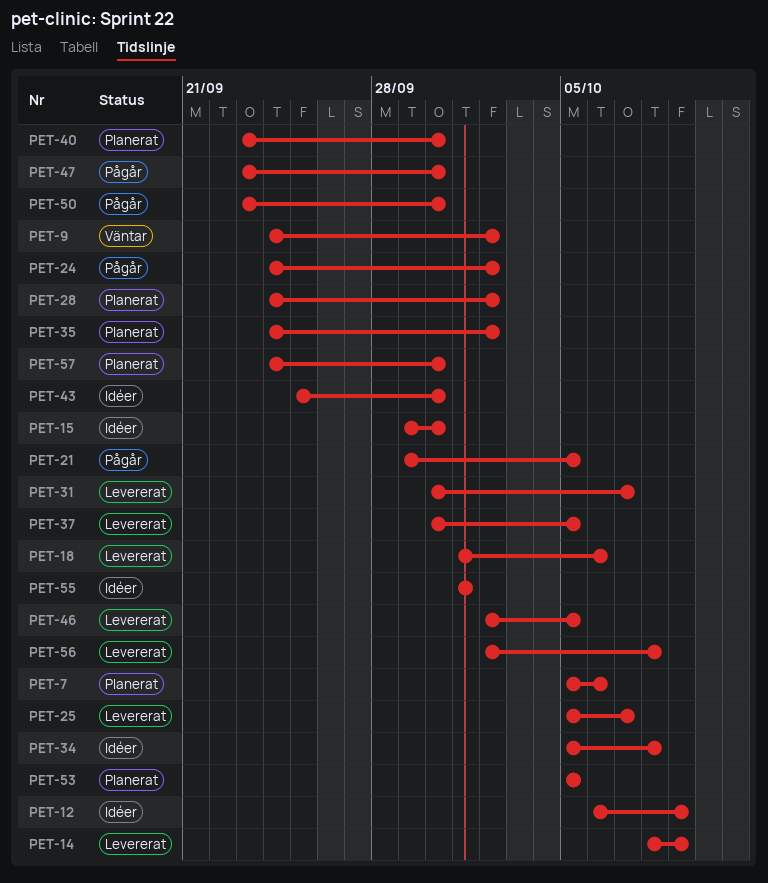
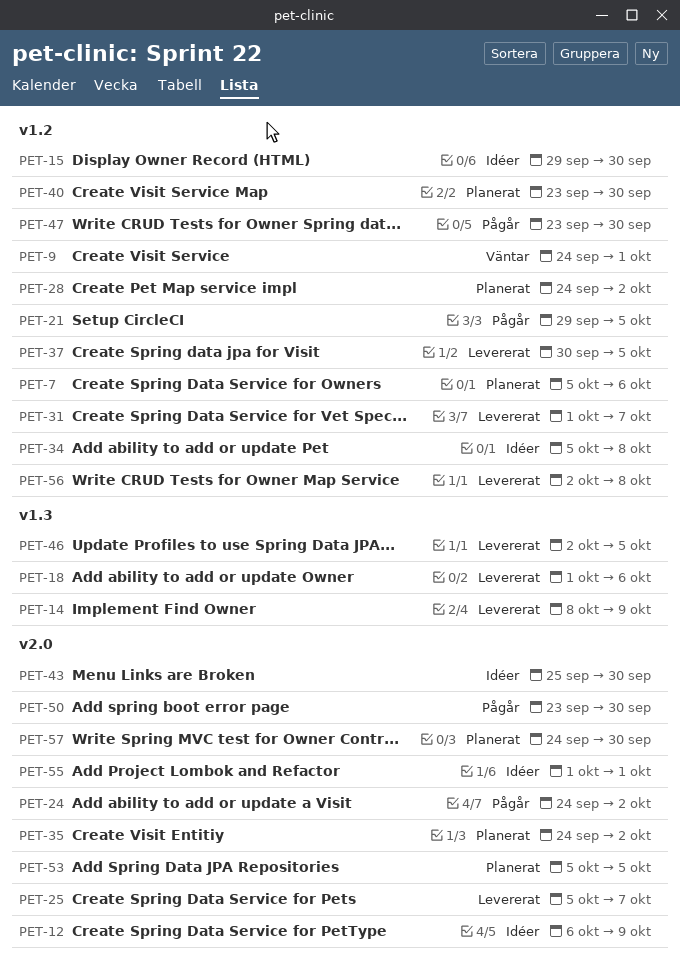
PET-9, due: Oct 2 -> Oct 1
PET-31, start: Sep 30 -> Oct 1

